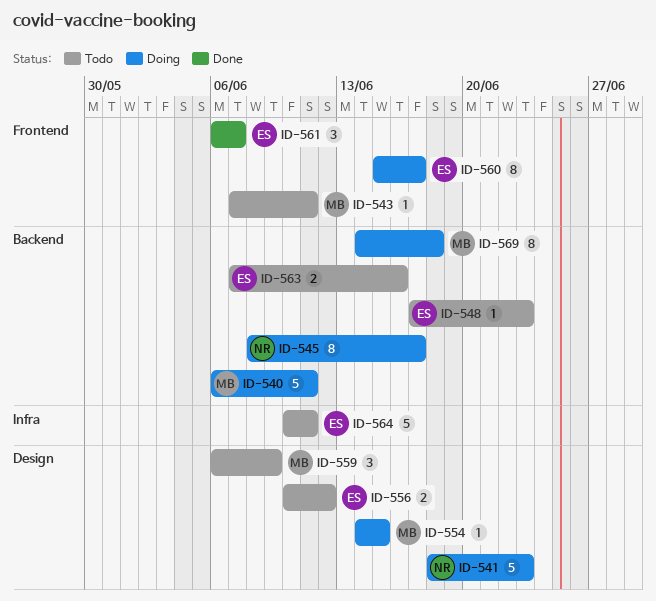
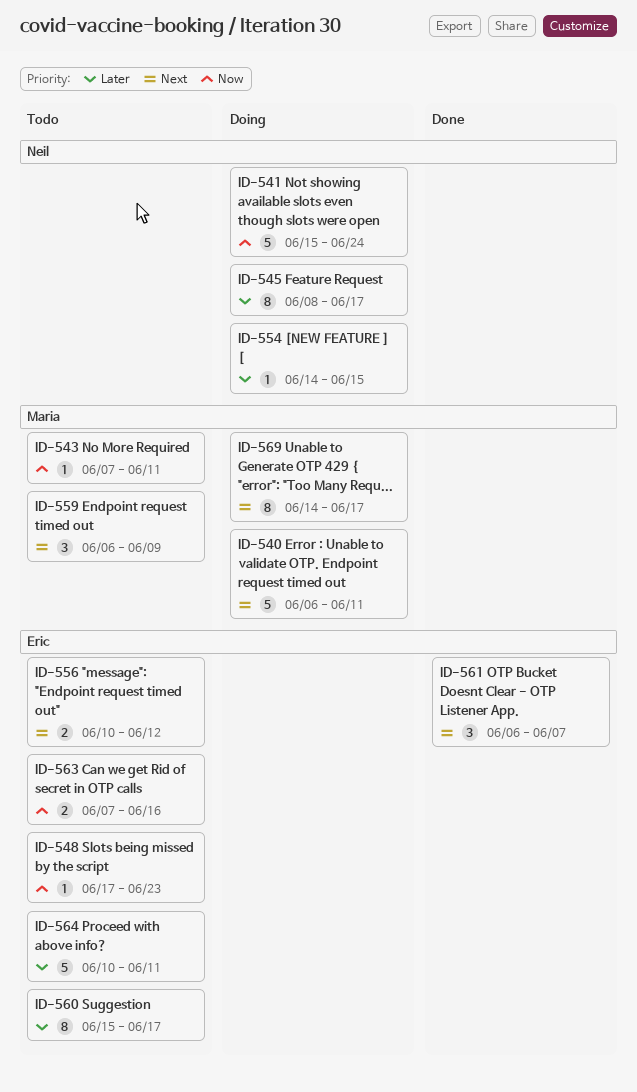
ID-541, start: Jun 18 -> Jun 15
ID-541, due: Jun 23 -> Jun 24
ID-554, owner: Maria -> Neil
ID-560, status: Doing -> Todo
ID-569, due: Jun 18 -> Jun 17

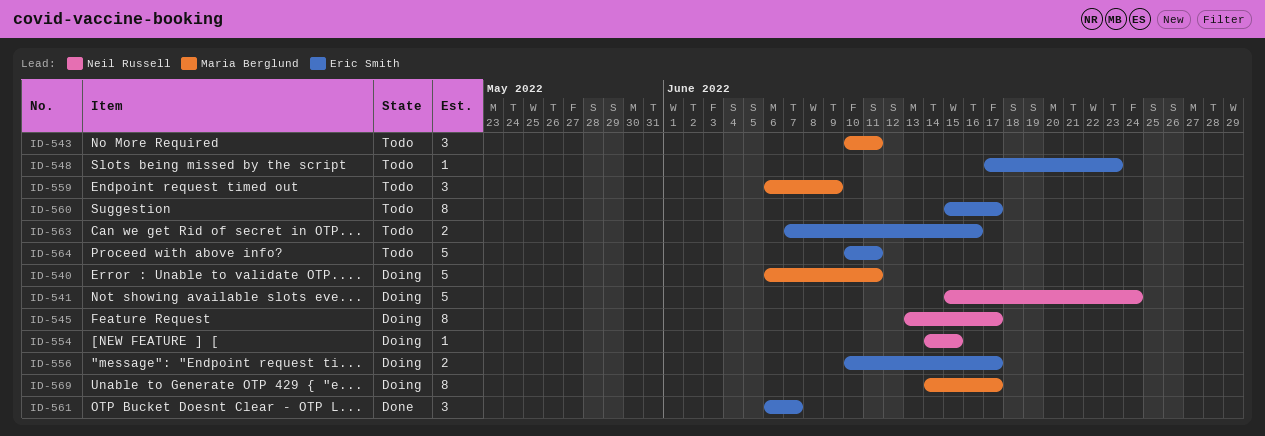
ID-543, estimate: 1 -> 3
ID-543, start: Jun 7 -> Jun 10
ID-545, start: Jun 8 -> Jun 13
ID-556, status: Todo -> Doing
ID-556, due: Jun 12 -> Jun 17

